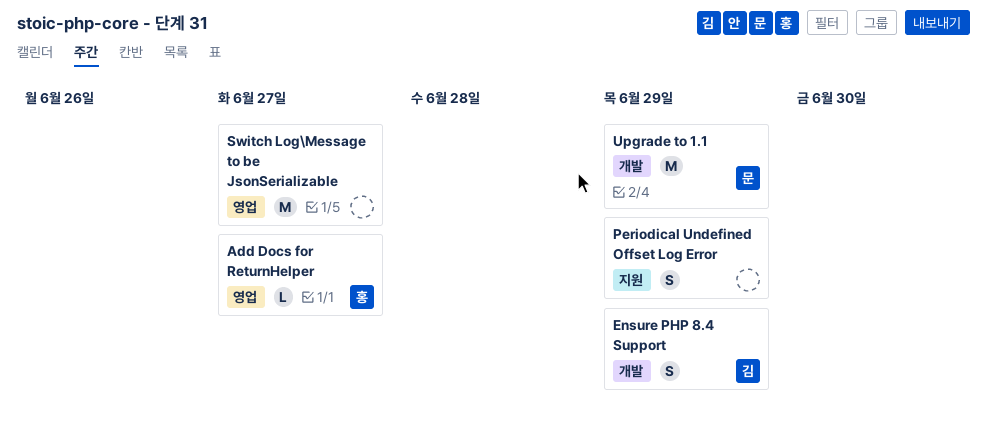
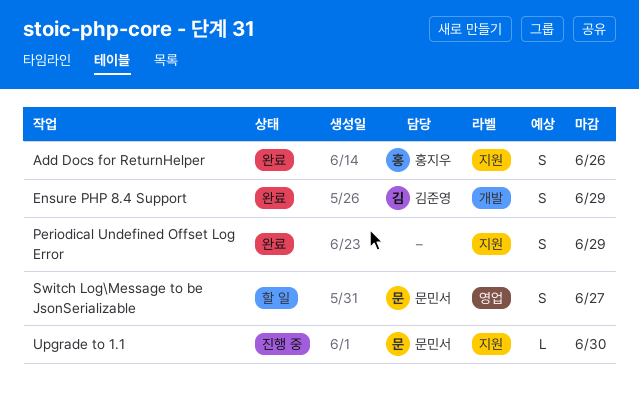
Add Docs for ReturnHelper, label: 영업 -> 지원
Add Docs for ReturnHelper, estimate: L -> S
Add Docs for ReturnHelper, due: Jun 27 -> Jun 26
Switch Log\Message to be JsonSerializable, owner: none -> 문민서
Switch Log\Message to be JsonSerializable, estimate: M -> S
Upgrade to 1.1, label: 개발 -> 지원
Upgrade to 1.1, estimate: M -> L
Upgrade to 1.1, due: Jun 29 -> Jun 30

